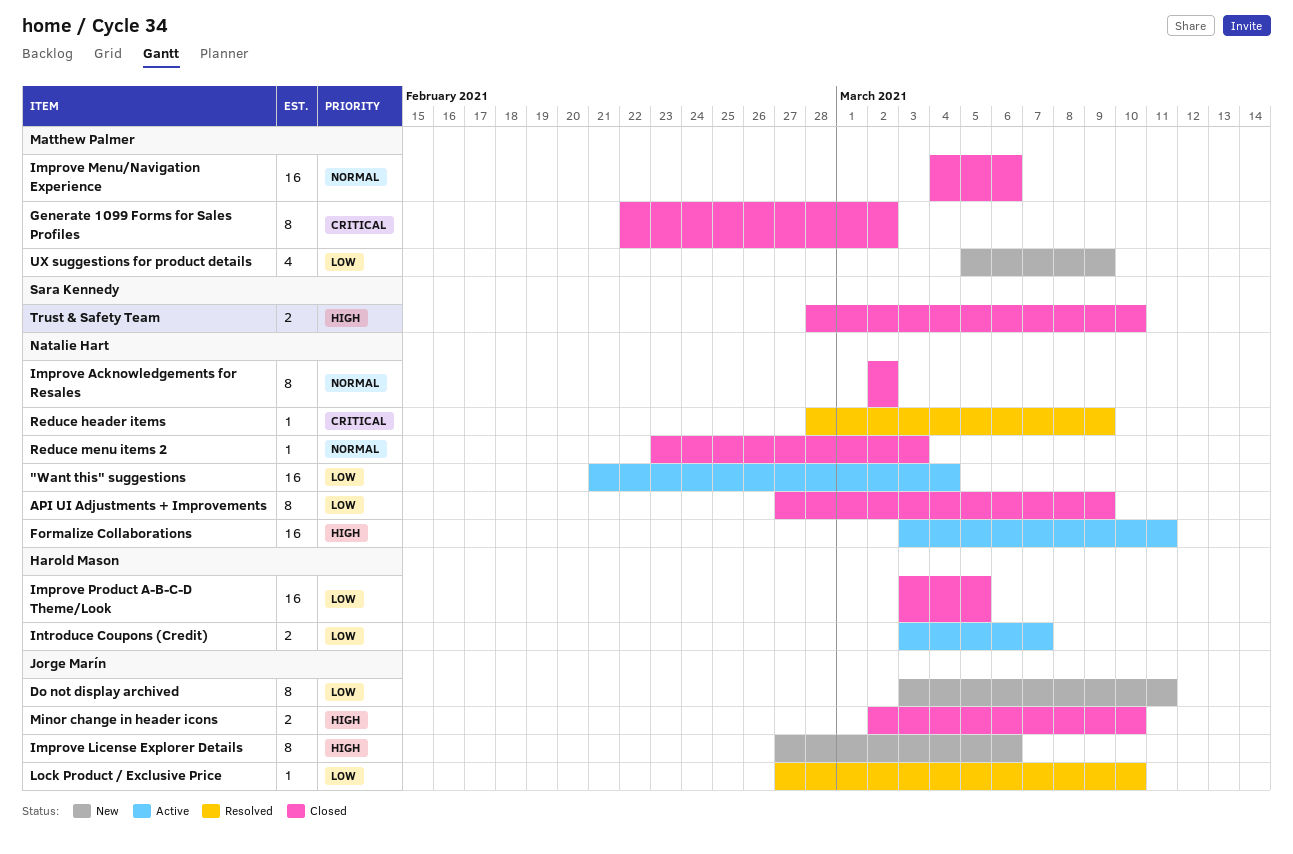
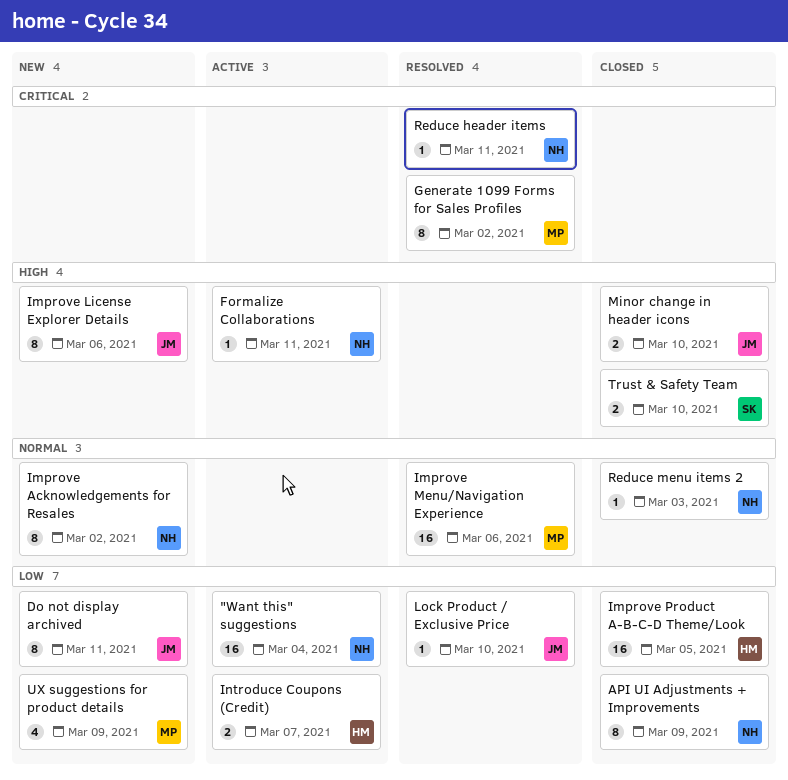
Formalize Collaborations, estimate: 16 -> 1
Generate 1099 Forms for Sales Profiles, status: Closed -> Resolved
Improve Acknowledgements for Resales, status: Closed -> New
Improve Menu/Navigation Experience, status: Closed -> Resolved
Reduce header items, due: Mar 9 -> Mar 11

